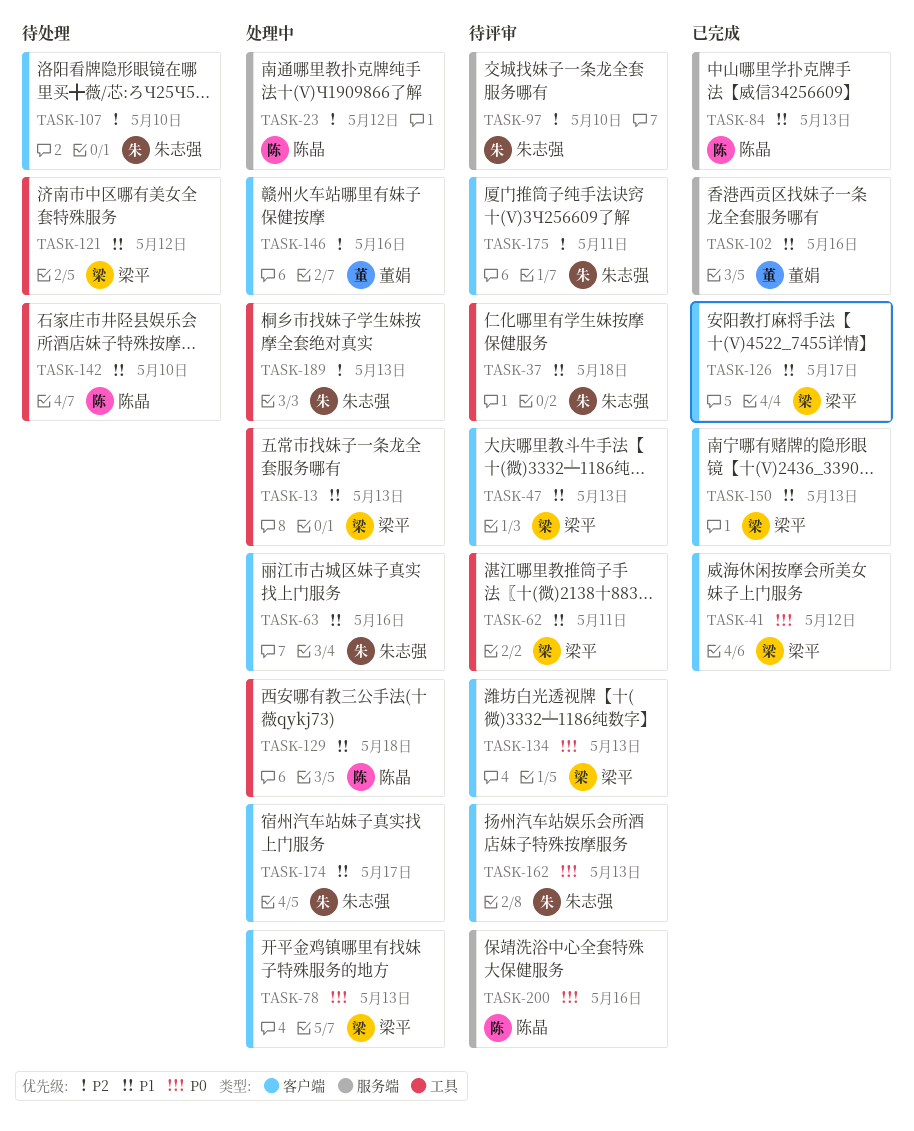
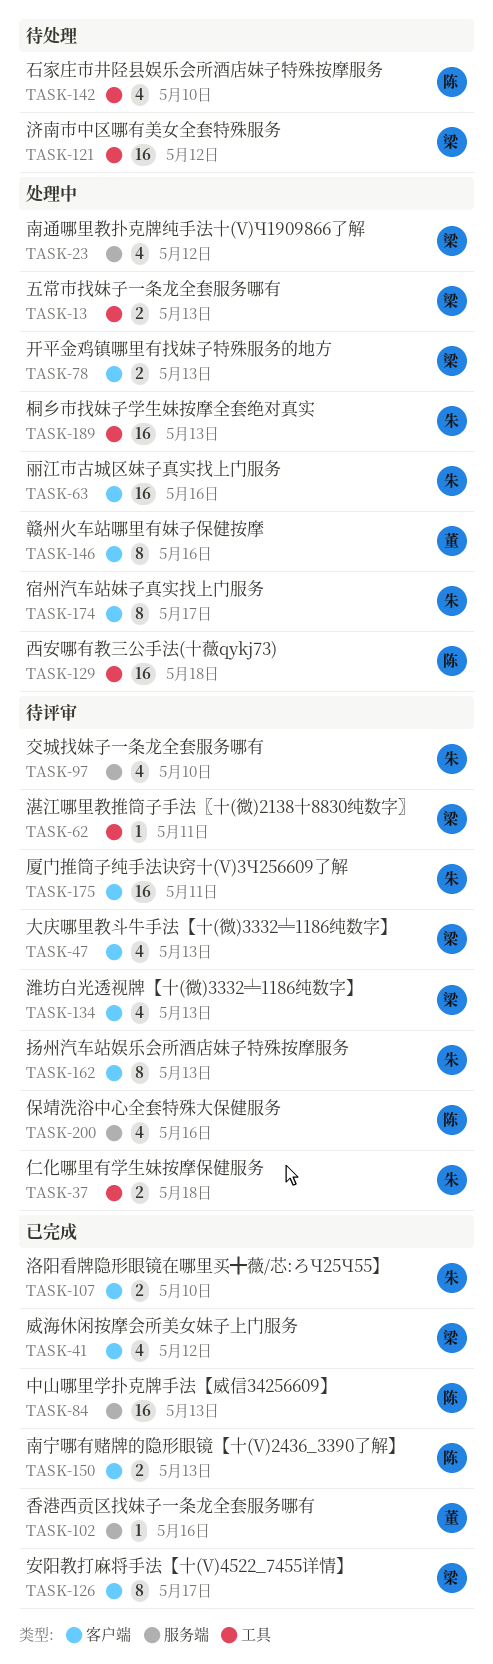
TASK-23, owner: 陈晶 -> 梁平
TASK-107, status: 待处理 -> 已完成
TASK-150, owner: 梁平 -> 陈晶

